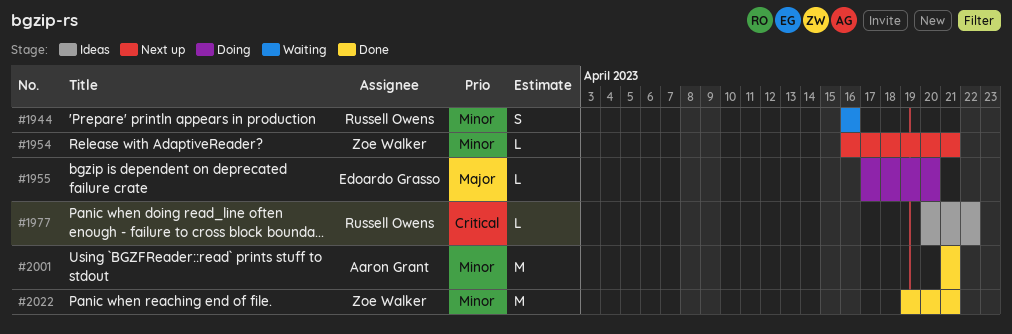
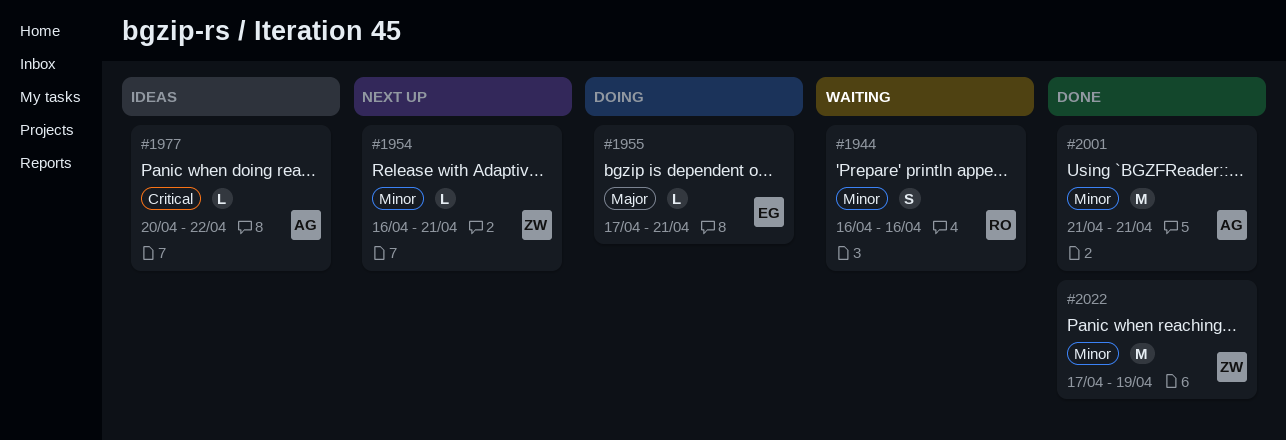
#1955, due: Apr 20 -> Apr 21
#1977, owner: Russell Owens -> Aaron Grant
#2022, start: Apr 19 -> Apr 17
#2022, due: Apr 21 -> Apr 19

